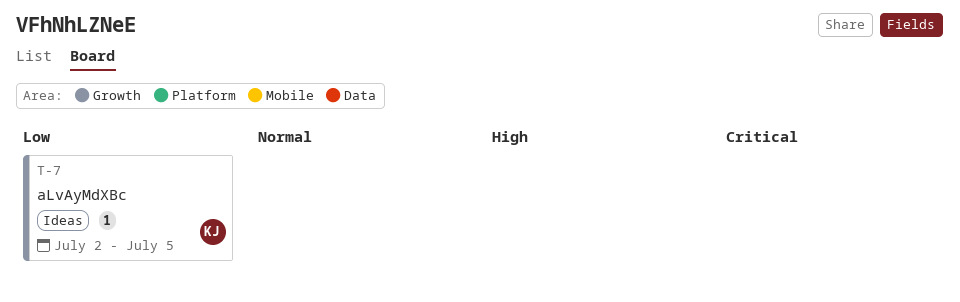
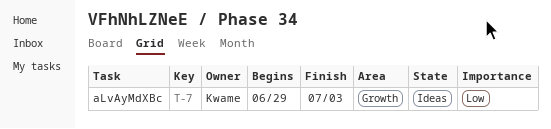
T-7, start: Jul 2 -> Jun 29
T-7, due: Jul 5 -> Jul 3

